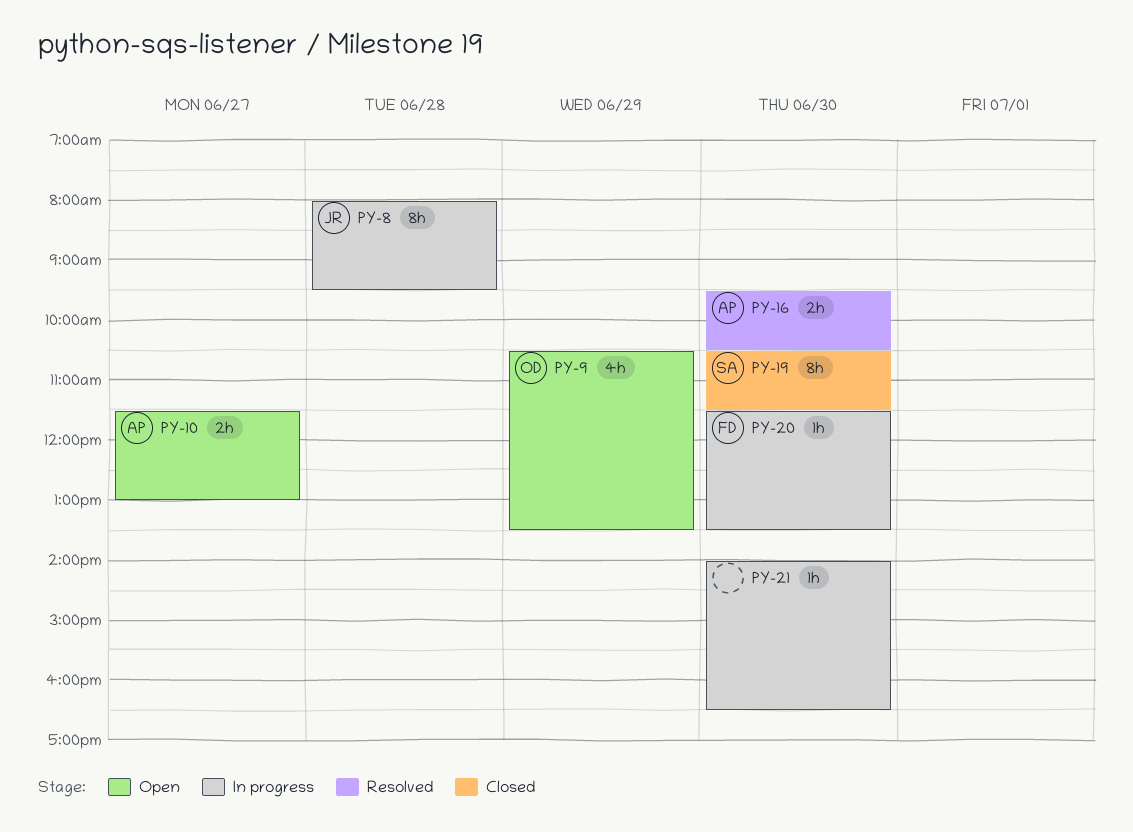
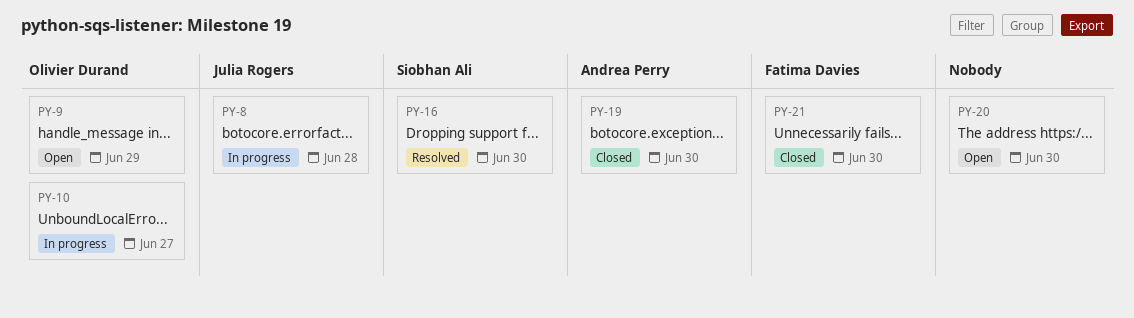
PY-10, status: Open -> In progress
PY-10, owner: Andrea Perry -> Olivier Durand
PY-16, owner: Andrea Perry -> Siobhan Ali
PY-19, owner: Siobhan Ali -> Andrea Perry
PY-20, status: In progress -> Open
PY-20, owner: Fatima Davies -> none
PY-21, status: In progress -> Closed
PY-21, owner: none -> Fatima Davies

